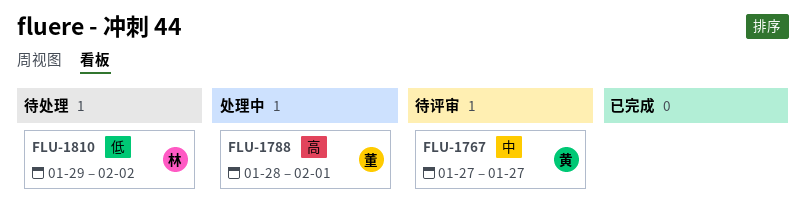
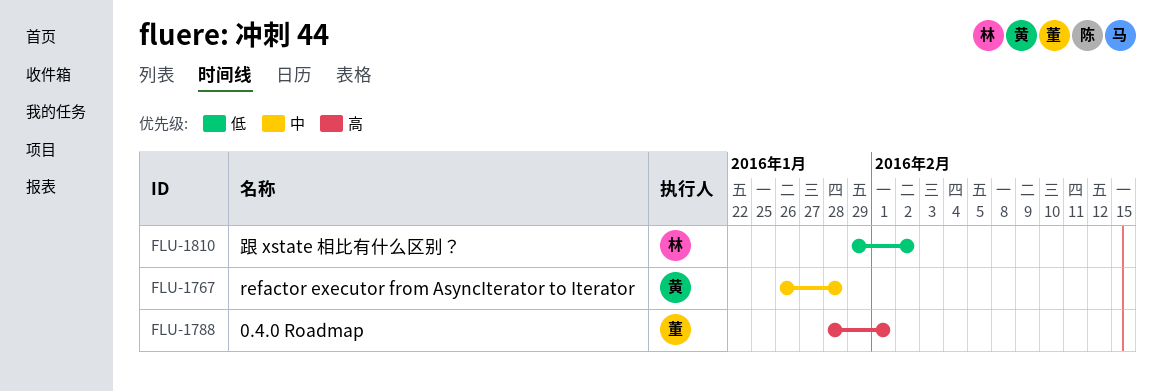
FLU-1767, start: Jan 27 -> Jan 26
FLU-1767, due: Jan 27 -> Jan 28

